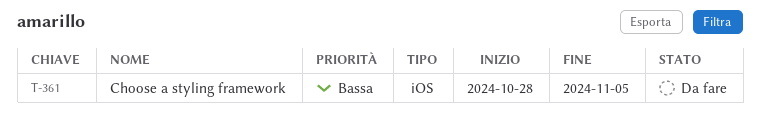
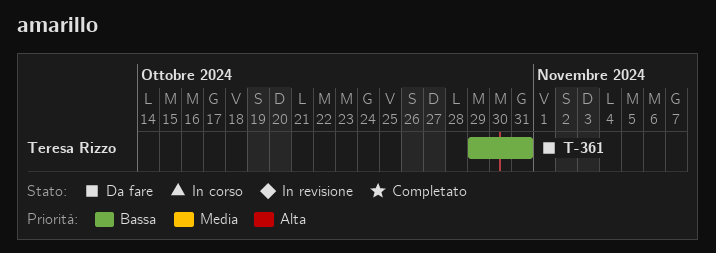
T-361, start: Oct 28 -> Oct 29
T-361, due: Nov 5 -> Oct 31

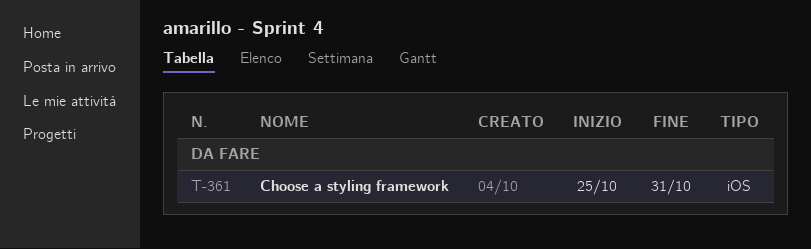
T-361, start: Oct 29 -> Oct 25

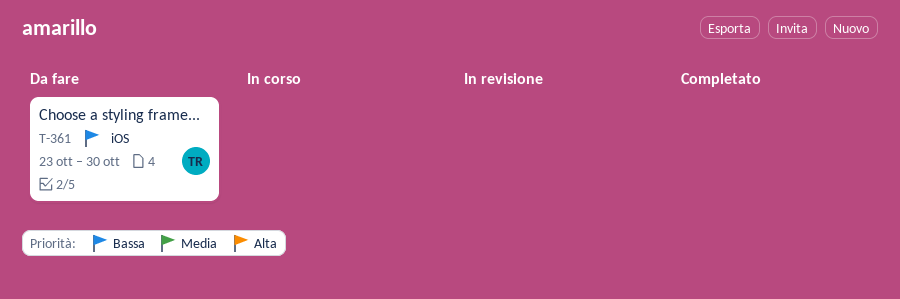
T-361, start: Oct 25 -> Oct 23
T-361, due: Oct 31 -> Oct 30

